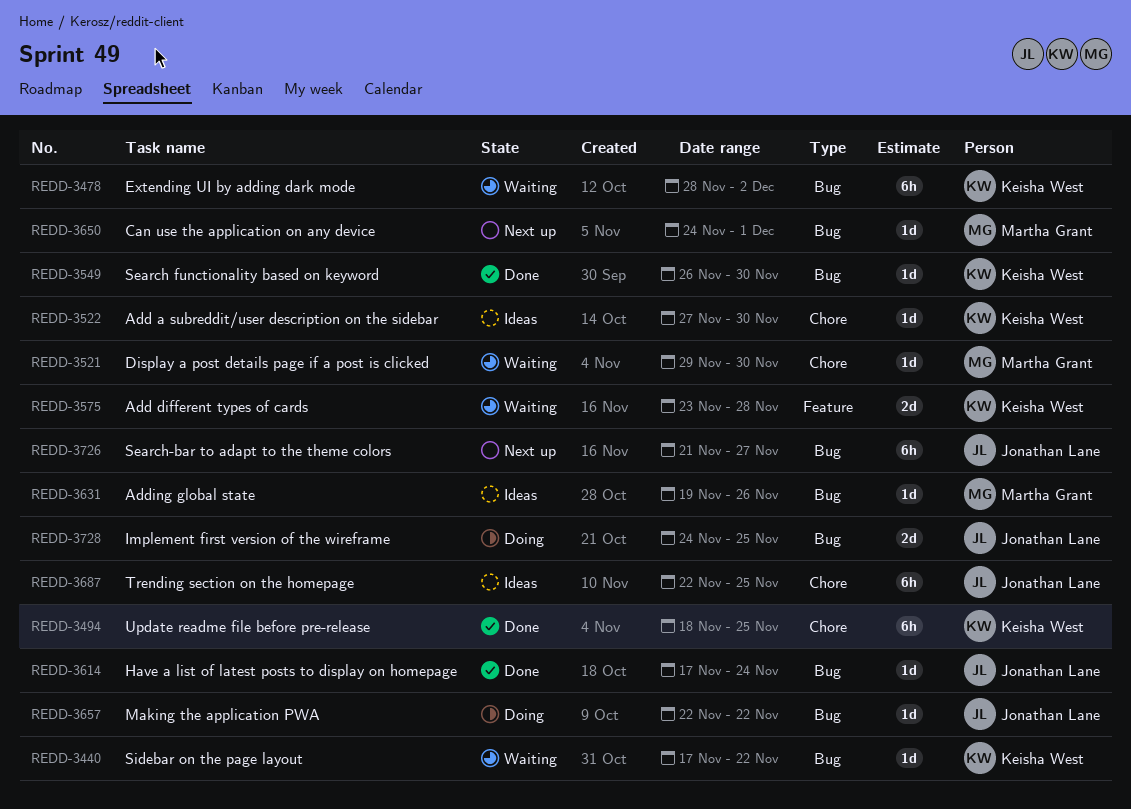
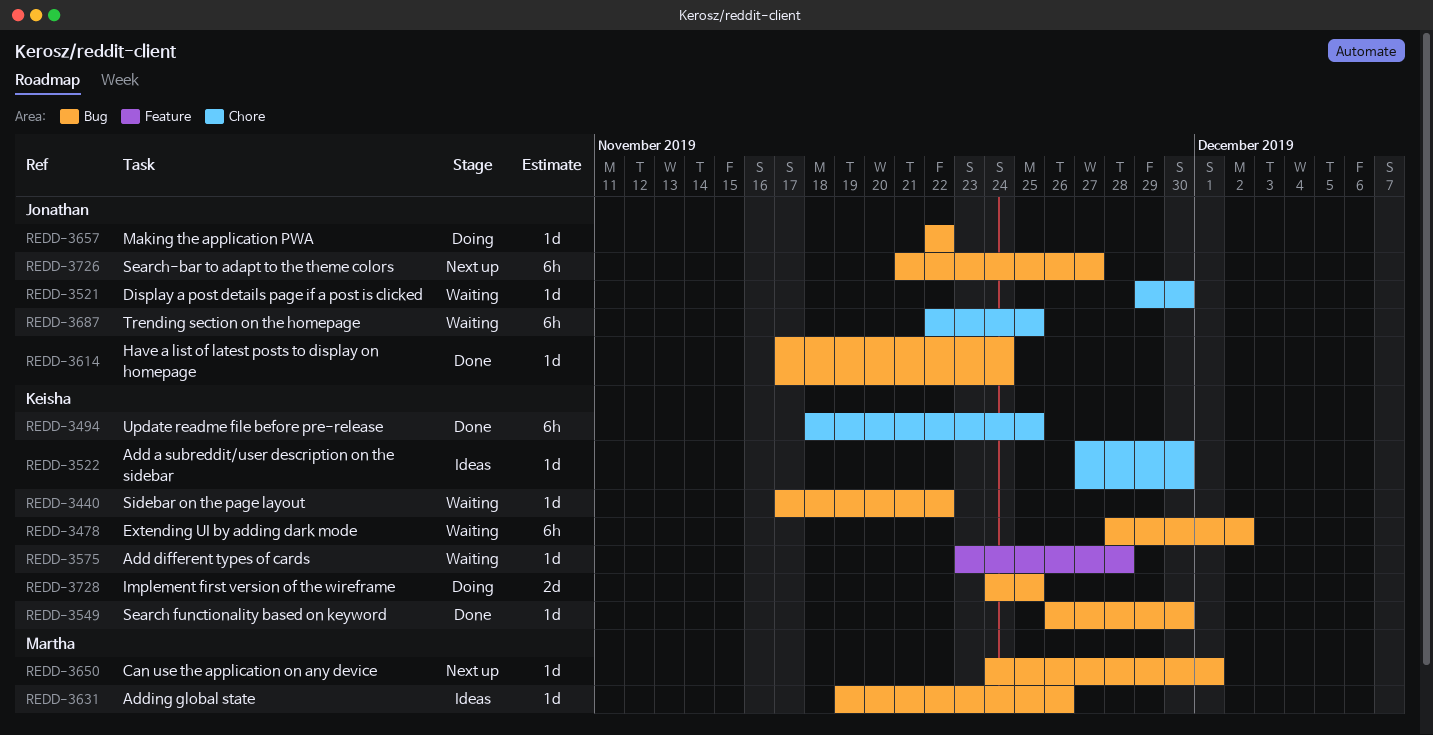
REDD-3521, owner: Martha Grant -> Jonathan Lane
REDD-3575, estimate: 2d -> 1d
REDD-3687, status: Ideas -> Waiting
REDD-3728, owner: Jonathan Lane -> Keisha West

